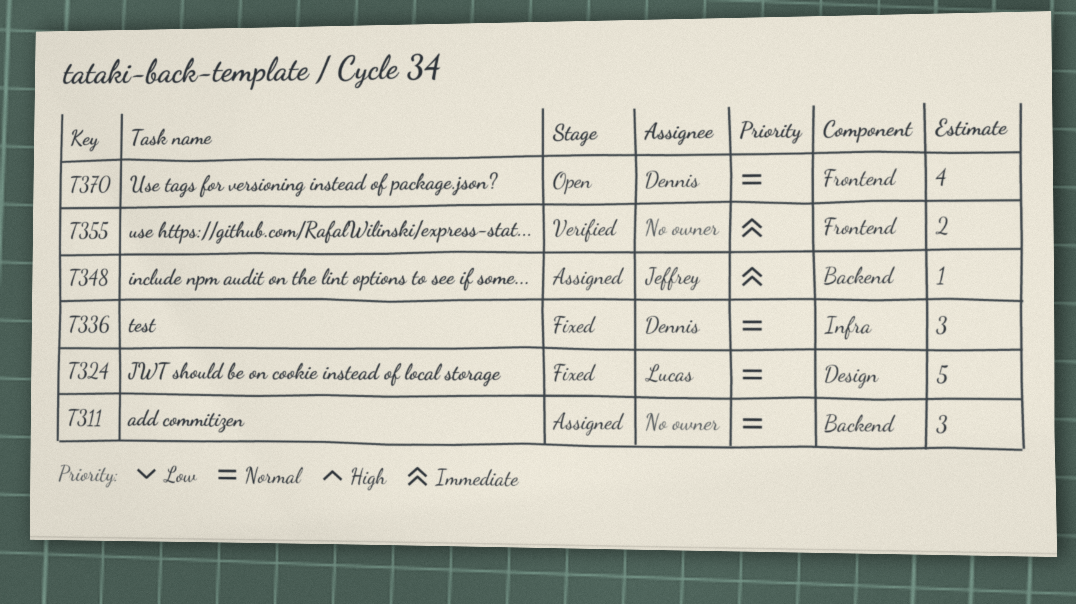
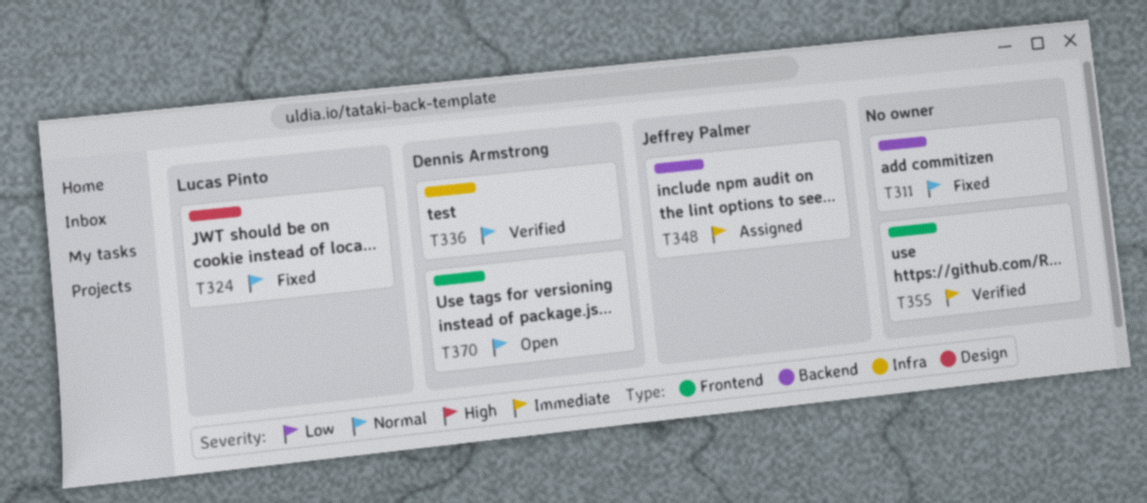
T311, status: Assigned -> Fixed
T336, status: Fixed -> Verified

